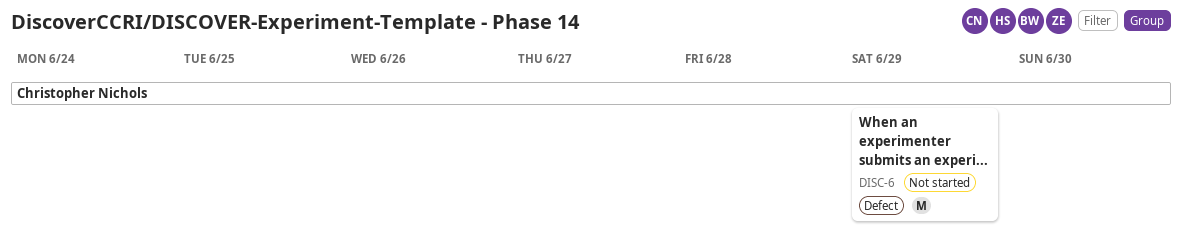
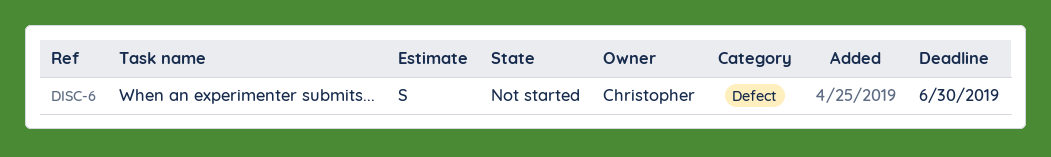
DISC-6, estimate: M -> S
DISC-6, due: Jun 29 -> Jun 30

